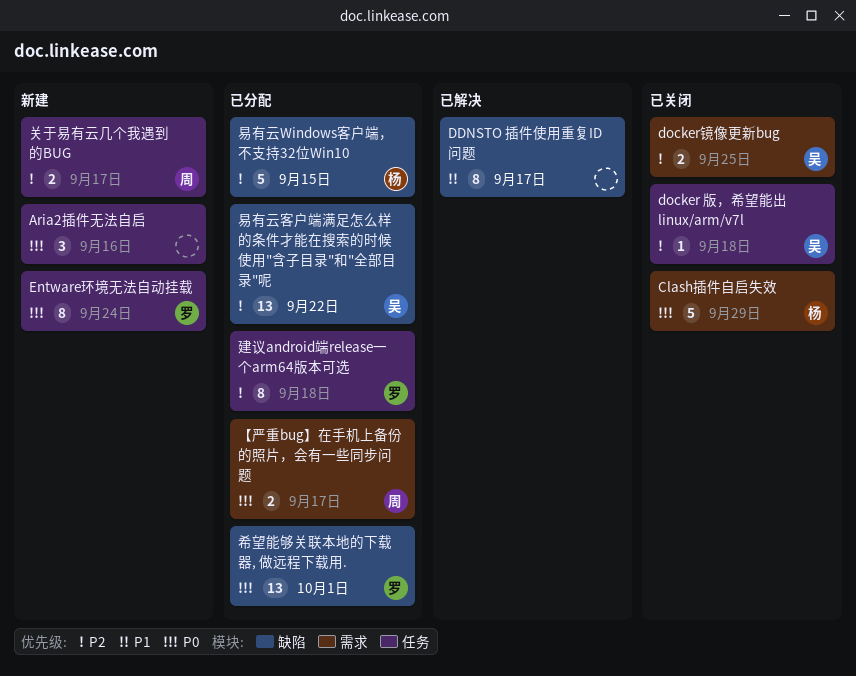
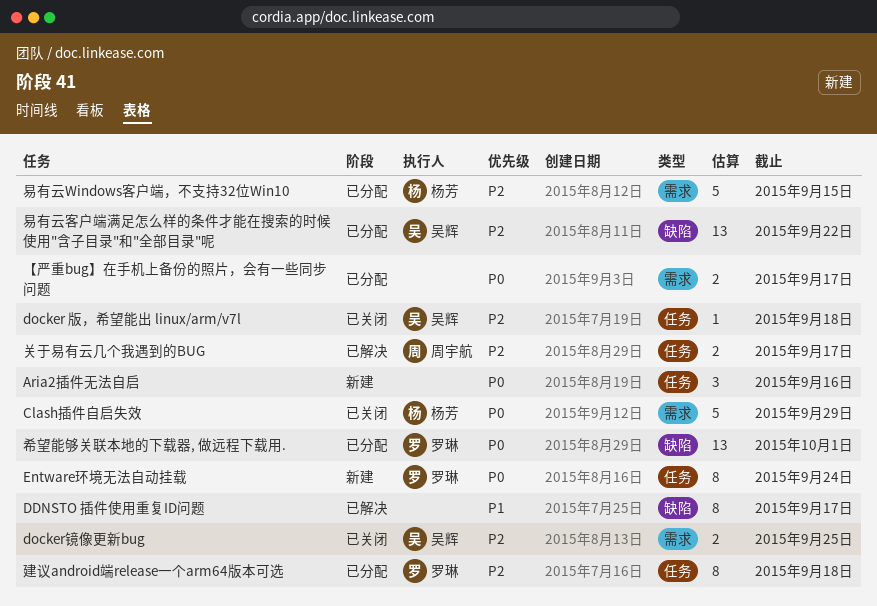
【严重bug】在手机上备份的照片，会有一些同步问题, owner: 周宇航 -> none
关于易有云几个我遇到的BUG, status: 新建 -> 已解决
易有云Windows客户端，不支持32位Win10, label: 缺陷 -> 需求

